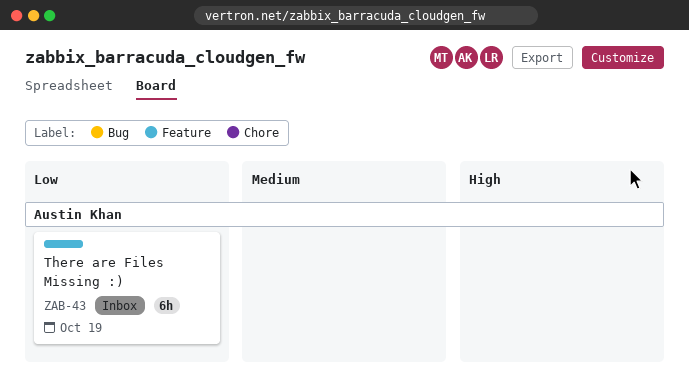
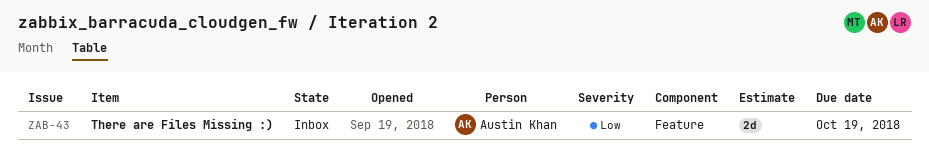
ZAB-43, estimate: 6h -> 2d

